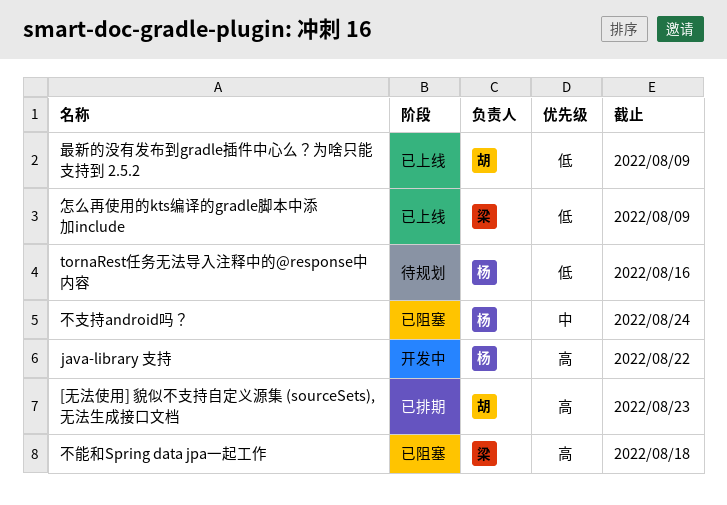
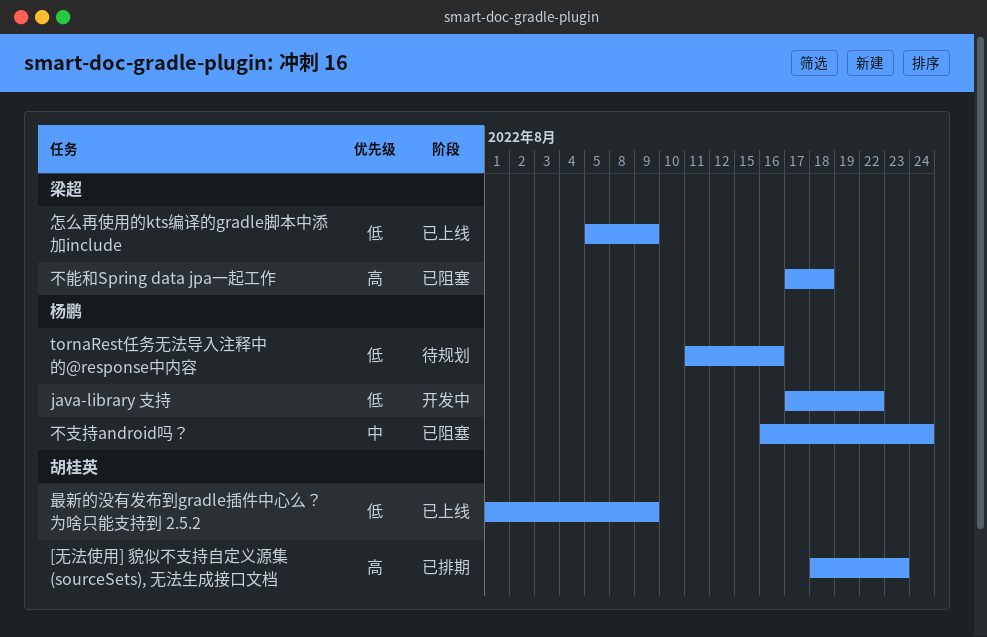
java-library 支持, priority: 高 -> 低

